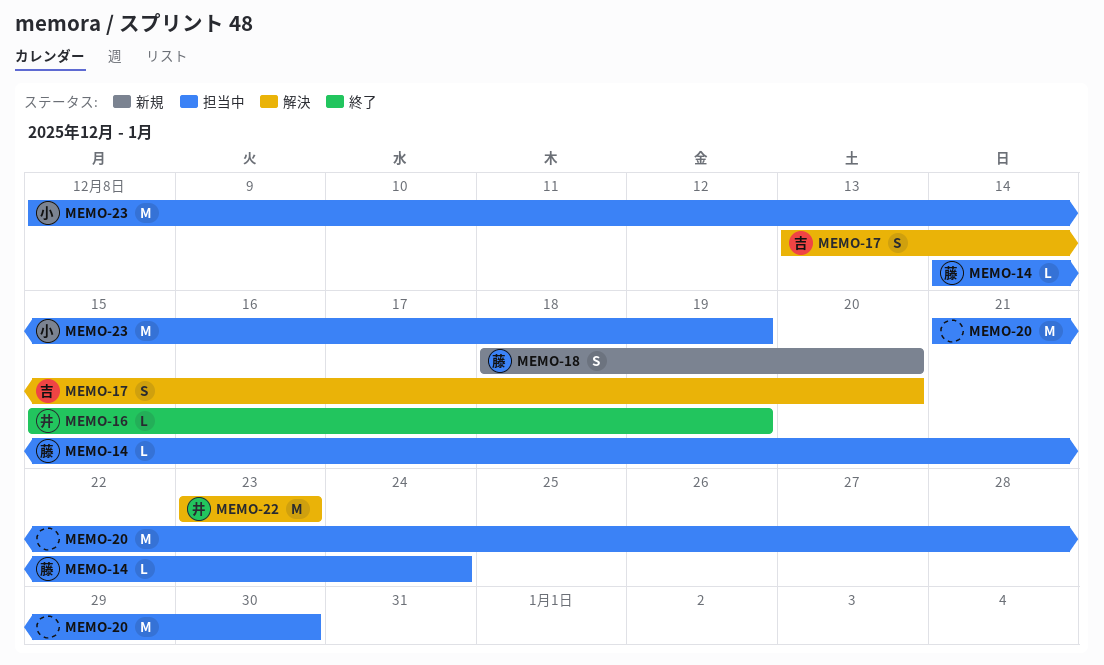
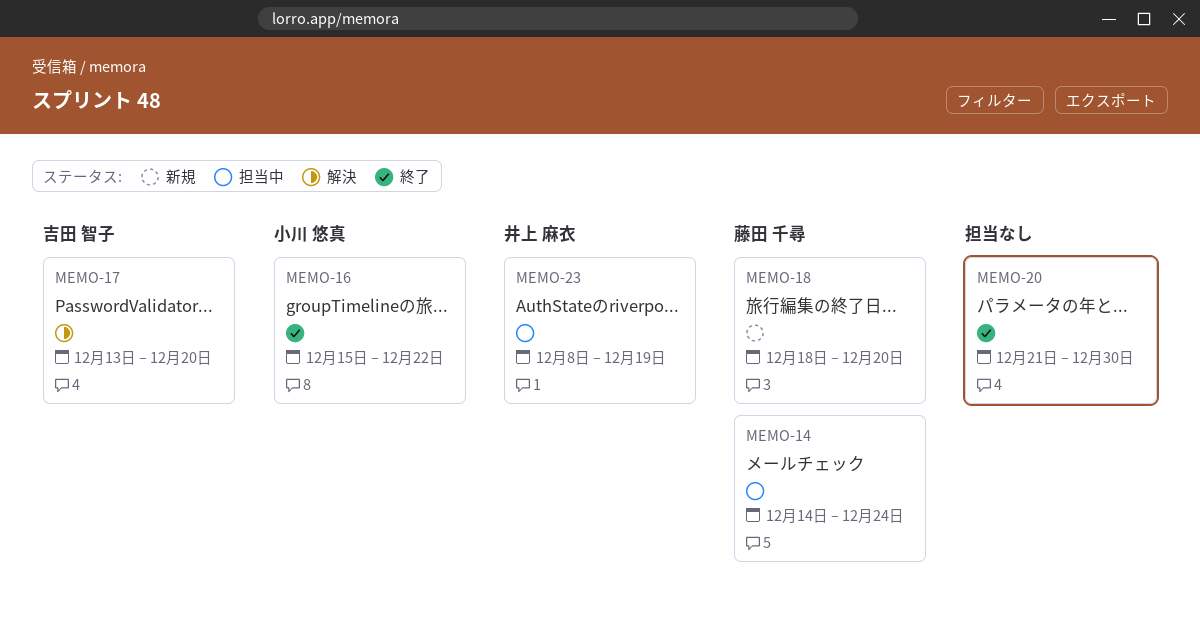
MEMO-16, owner: 井上 麻衣 -> 小川 悠真
MEMO-16, due: Dec 19 -> Dec 22
MEMO-20, status: 担当中 -> 終了
MEMO-22: present -> none
MEMO-23, owner: 小川 悠真 -> 井上 麻衣

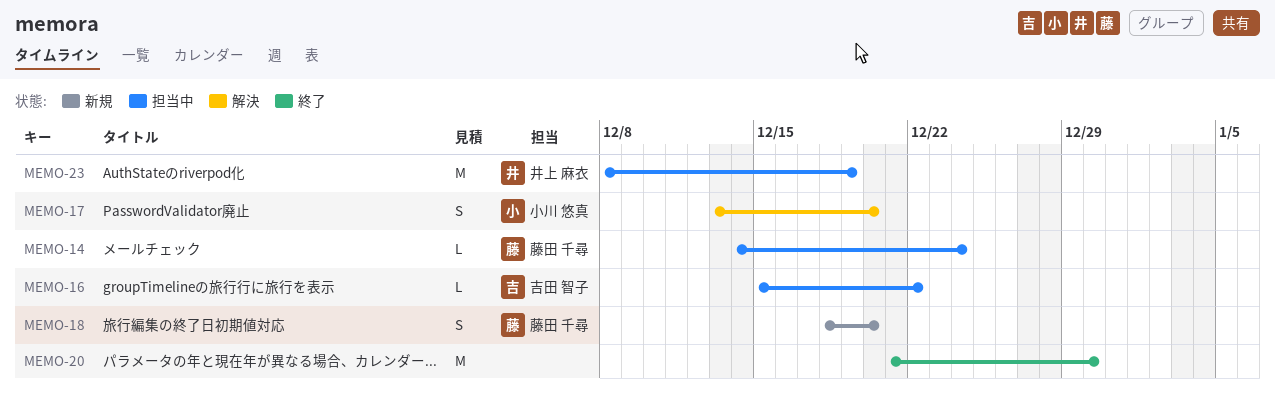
MEMO-16, status: 終了 -> 担当中
MEMO-16, owner: 小川 悠真 -> 吉田 智子
MEMO-17, owner: 吉田 智子 -> 小川 悠真

